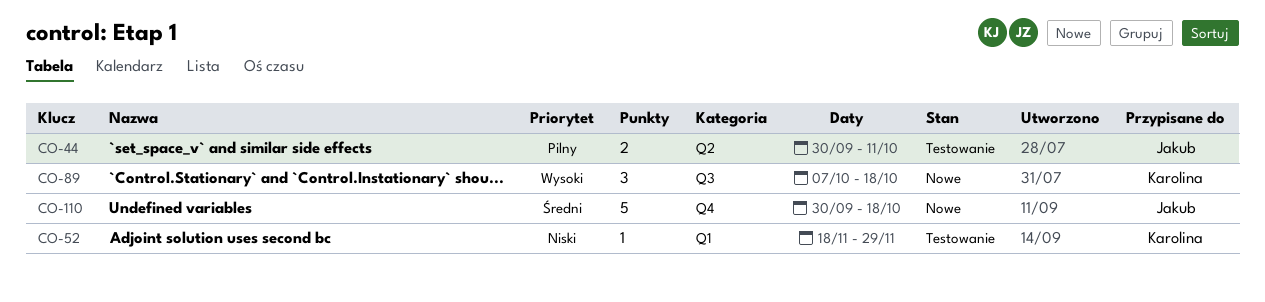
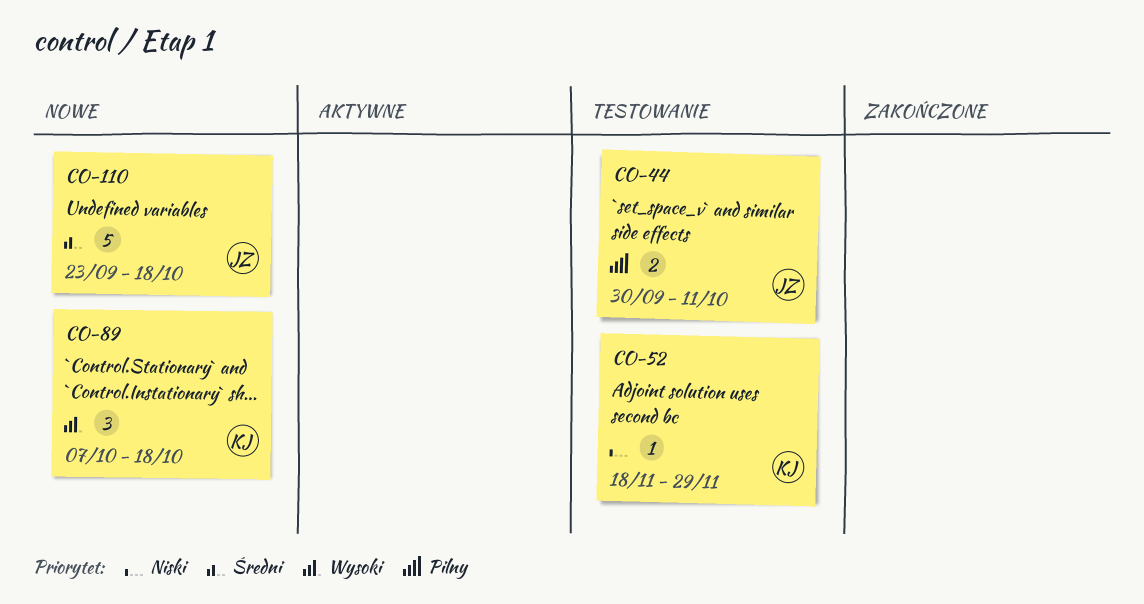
CO-110, start: Sep 30 -> Sep 23

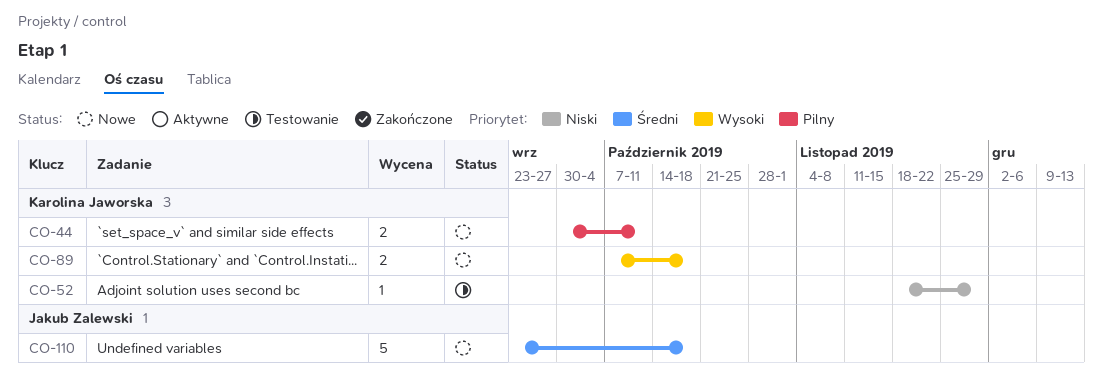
CO-44, status: Testowanie -> Nowe
CO-44, owner: Jakub Zalewski -> Karolina Jaworska
CO-89, estimate: 3 -> 2

